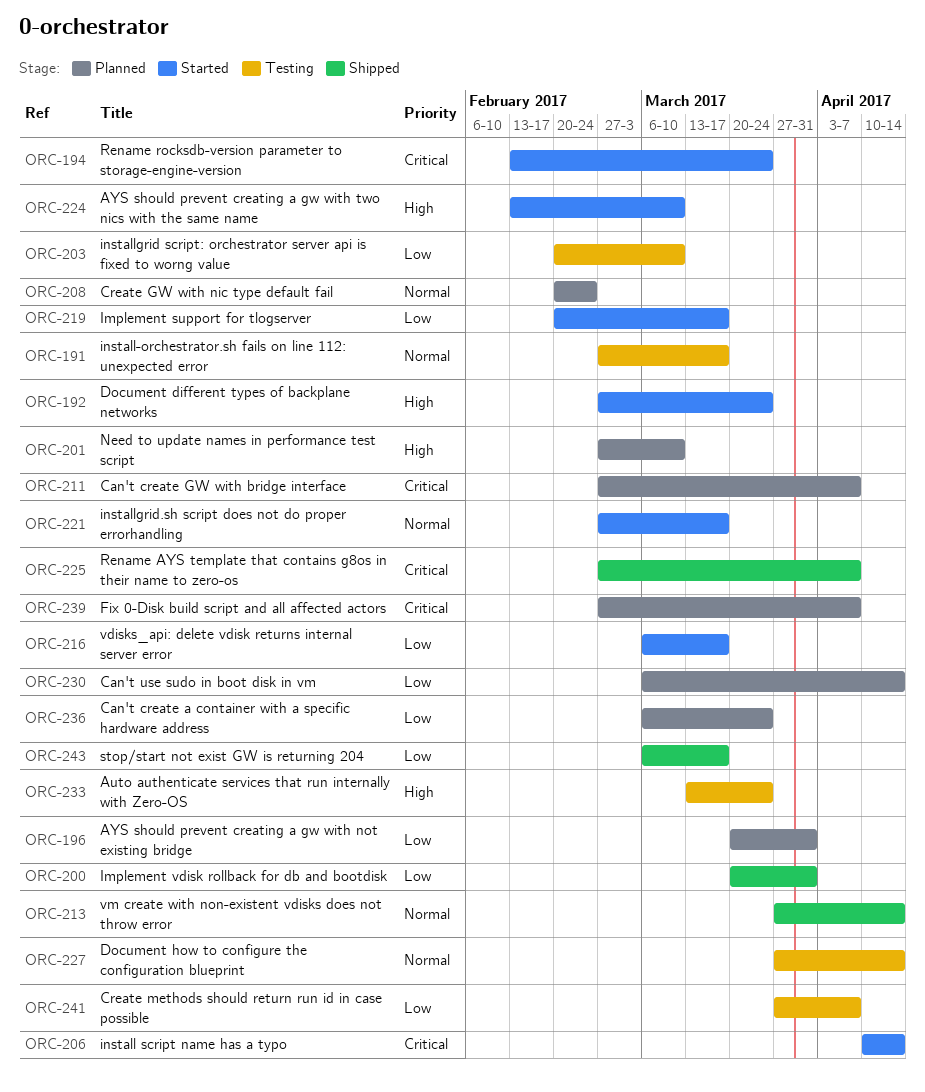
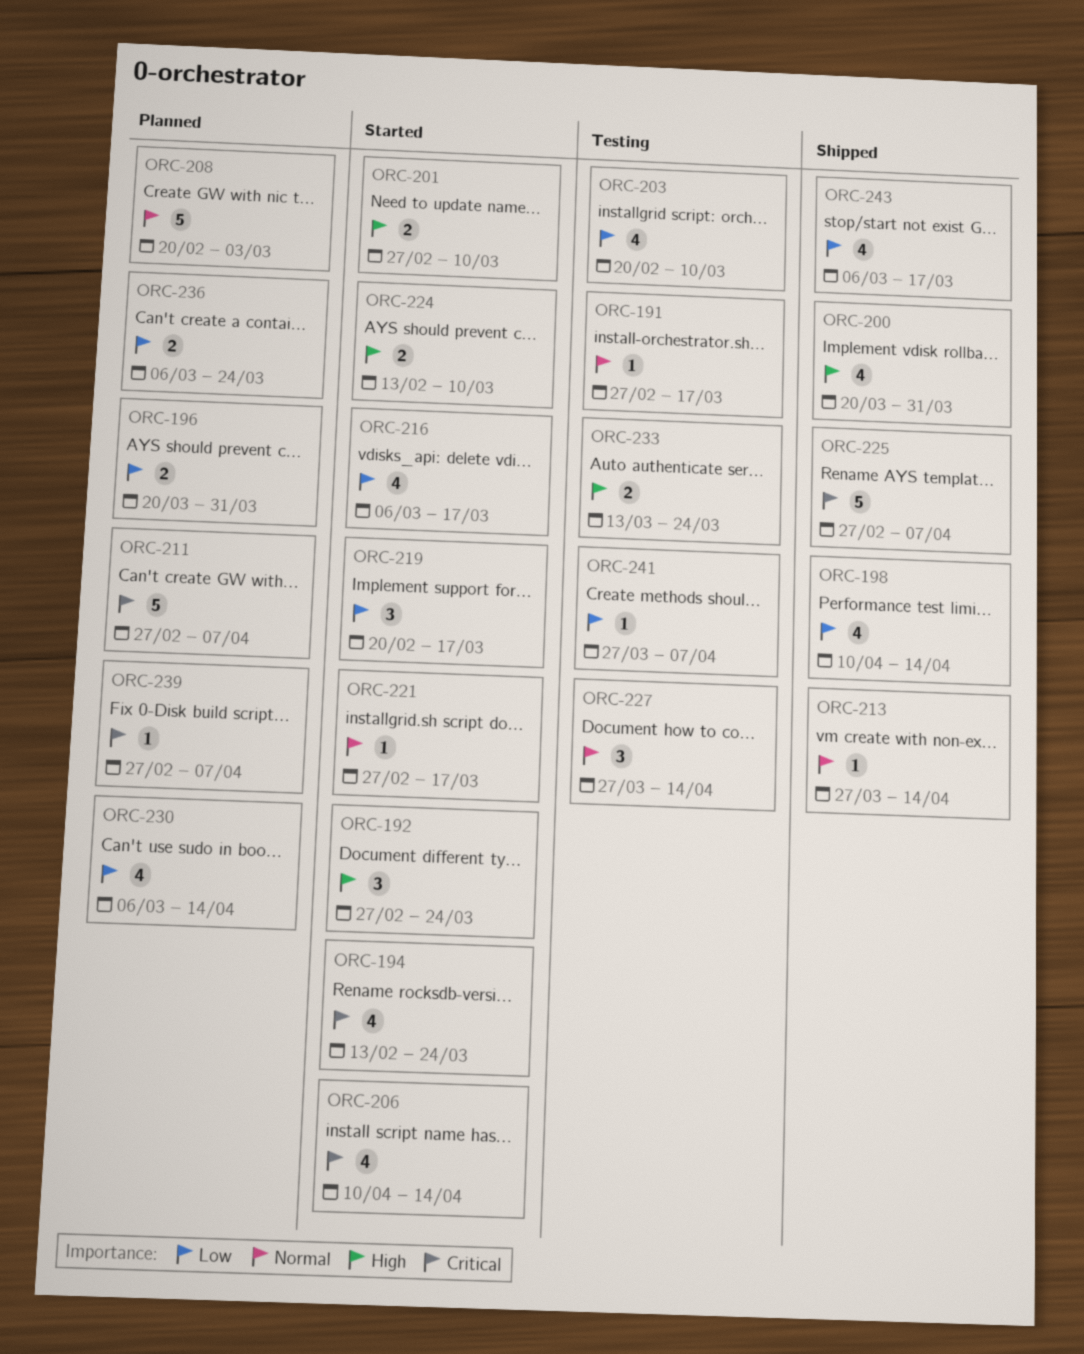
ORC-198: none -> present
ORC-200, priority: Low -> High
ORC-201, status: Planned -> Started
ORC-208, due: Feb 24 -> Mar 3

